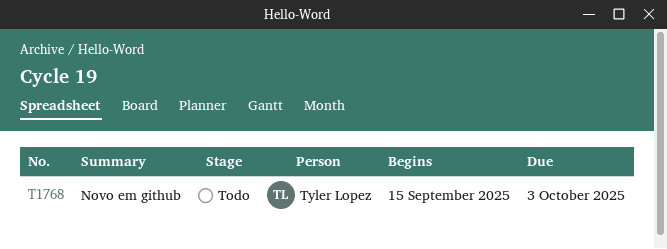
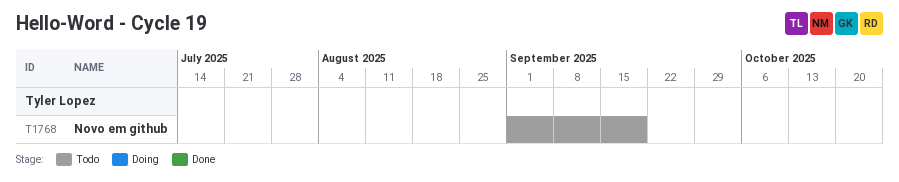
T1768, start: Sep 15 -> Sep 1
T1768, due: Oct 3 -> Sep 19

